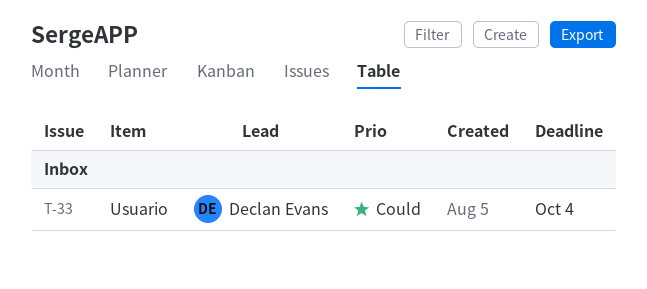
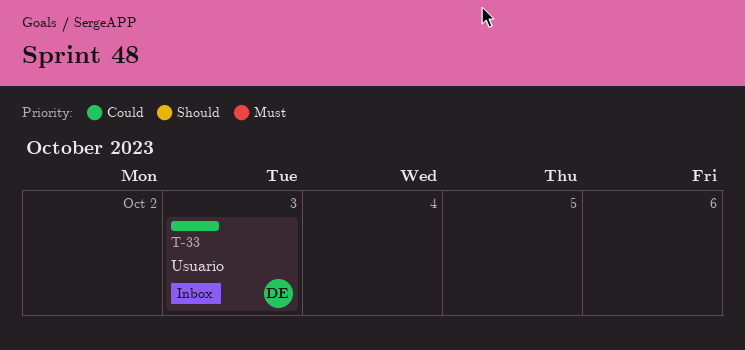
T-33, due: Oct 4 -> Oct 3

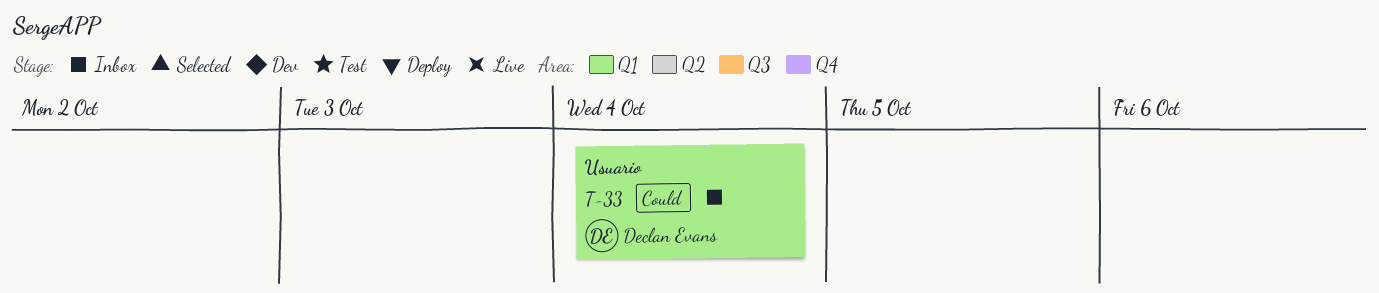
T-33, due: Oct 3 -> Oct 4

